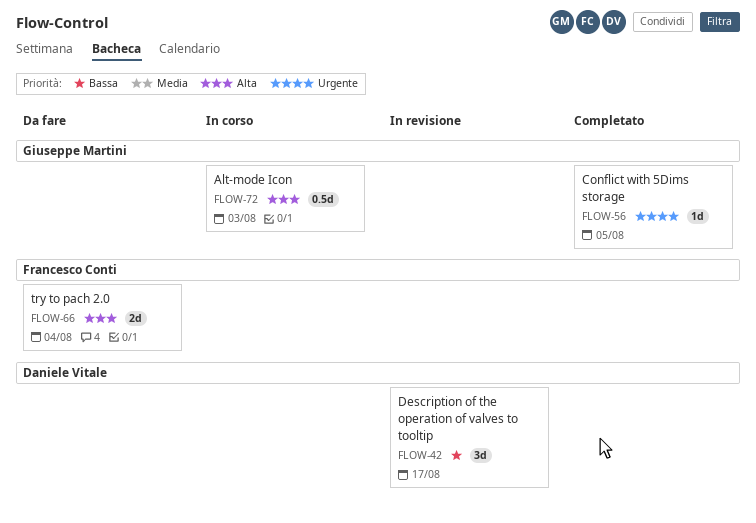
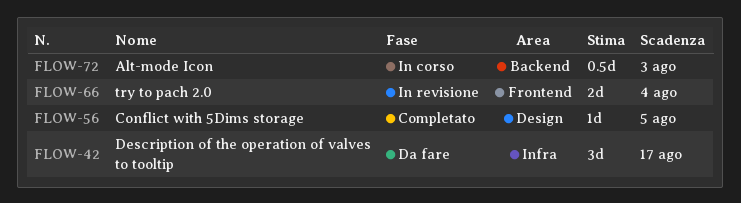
FLOW-42, status: In revisione -> Da fare
FLOW-66, status: Da fare -> In revisione

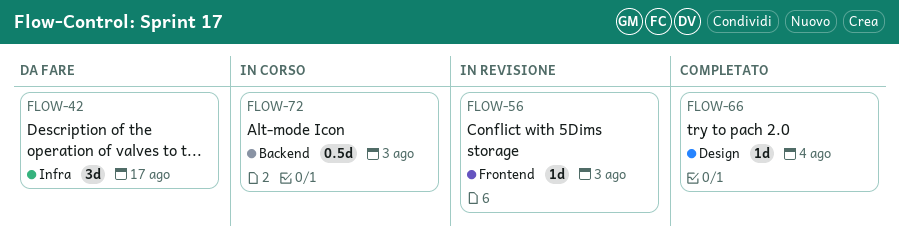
FLOW-56, status: Completato -> In revisione
FLOW-56, label: Design -> Frontend
FLOW-56, due: Aug 5 -> Aug 3
FLOW-66, status: In revisione -> Completato
FLOW-66, label: Frontend -> Design
FLOW-66, estimate: 2d -> 1d

